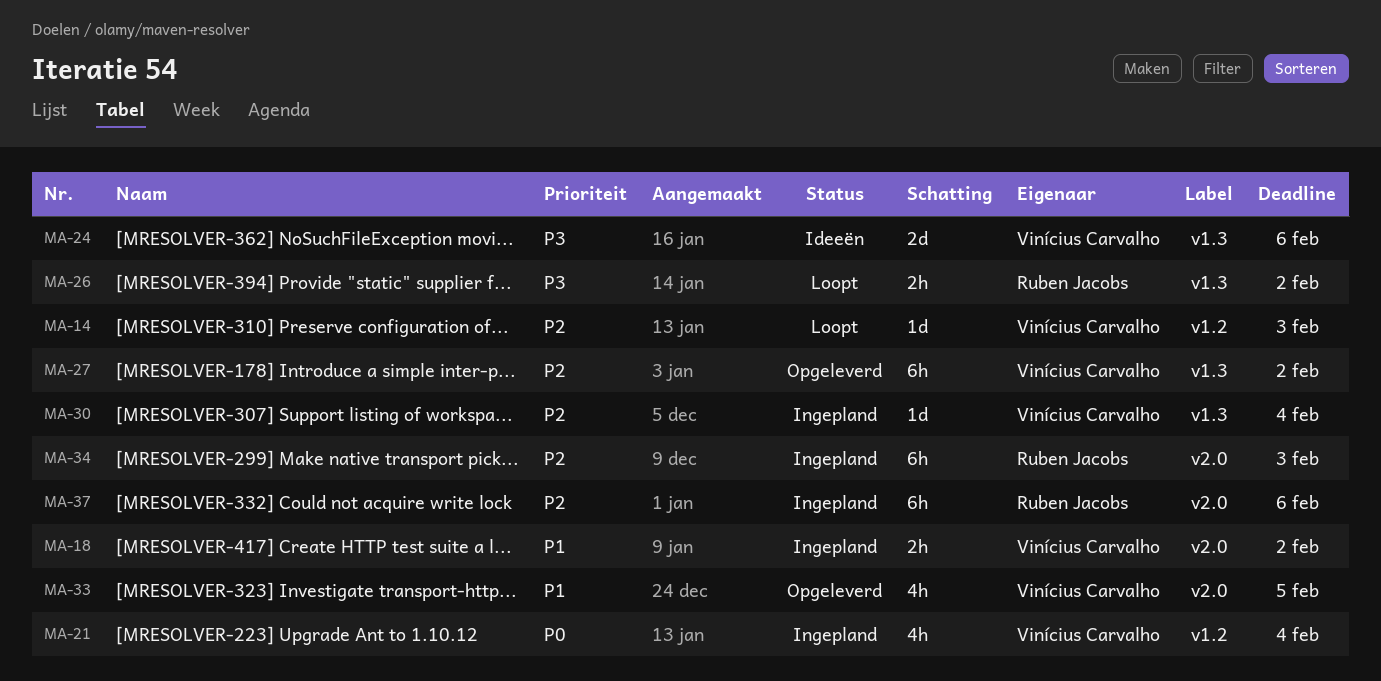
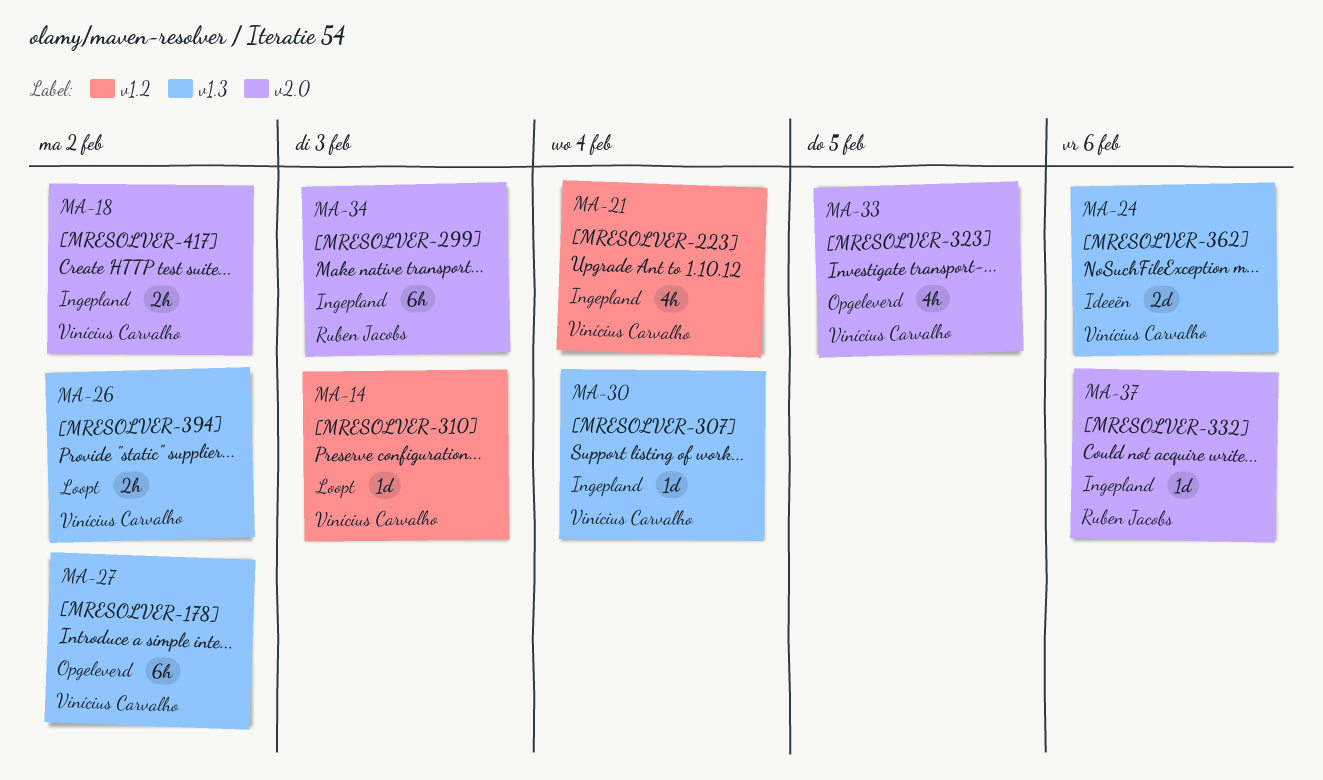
MA-26, owner: Ruben Jacobs -> Vinícius Carvalho
MA-37, estimate: 6h -> 1d

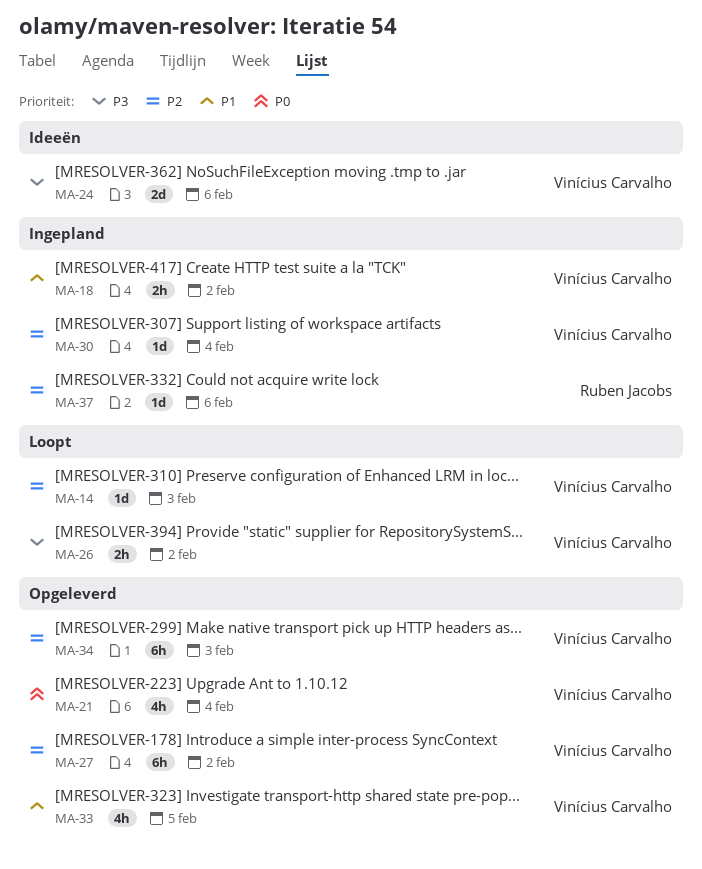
MA-21, status: Ingepland -> Opgeleverd
MA-34, status: Ingepland -> Opgeleverd
MA-34, owner: Ruben Jacobs -> Vinícius Carvalho

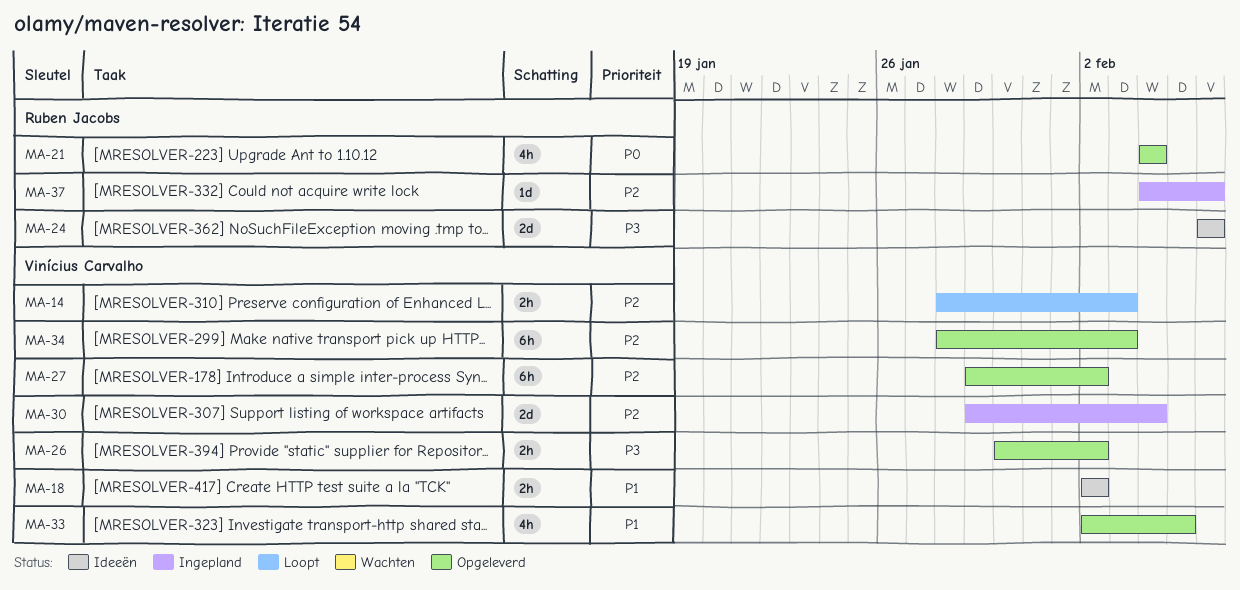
MA-14, estimate: 1d -> 2h
MA-18, status: Ingepland -> Ideeën
MA-21, owner: Vinícius Carvalho -> Ruben Jacobs
MA-24, owner: Vinícius Carvalho -> Ruben Jacobs
MA-26, status: Loopt -> Opgeleverd
MA-30, estimate: 1d -> 2d

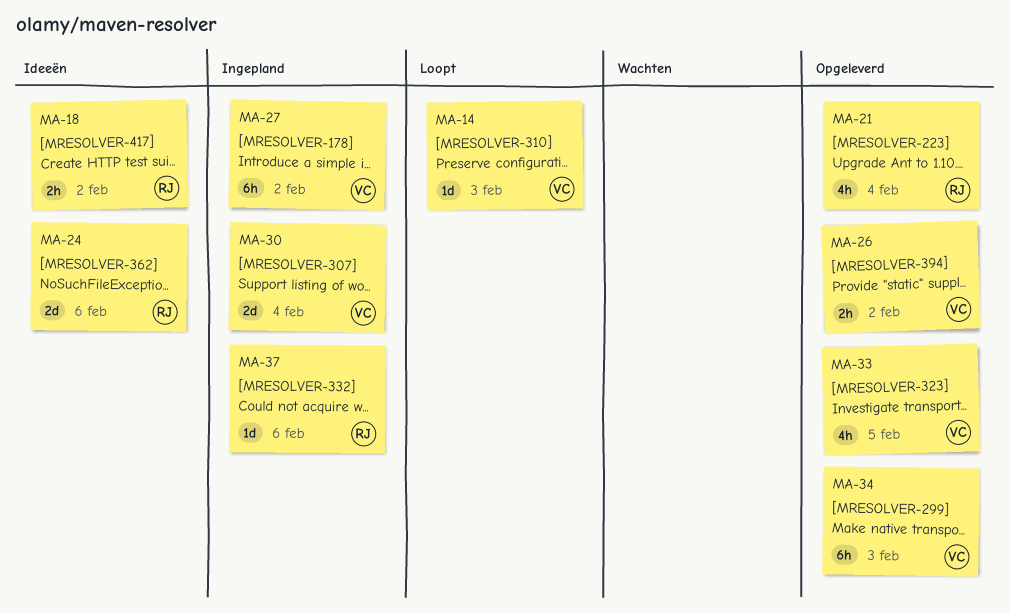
MA-14, estimate: 2h -> 1d
MA-18, owner: Vinícius Carvalho -> Ruben Jacobs
MA-27, status: Opgeleverd -> Ingepland

